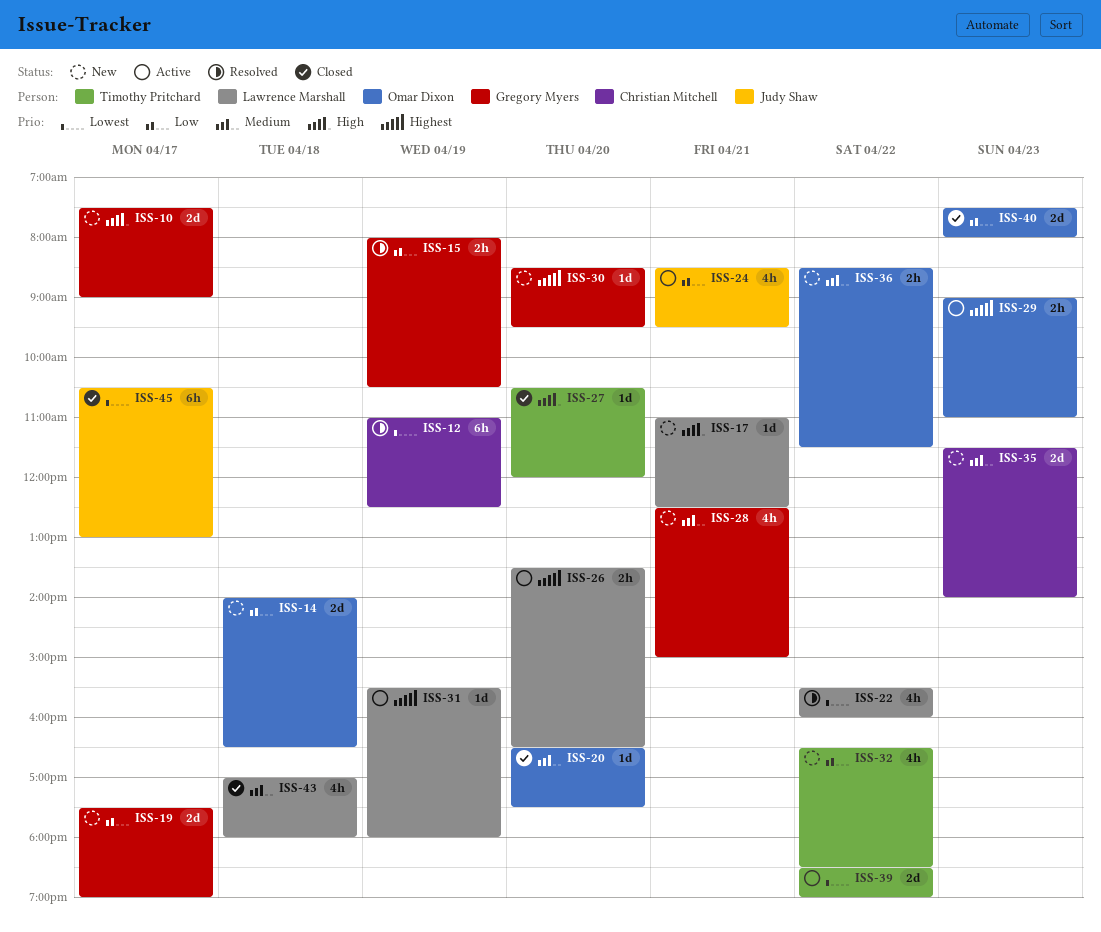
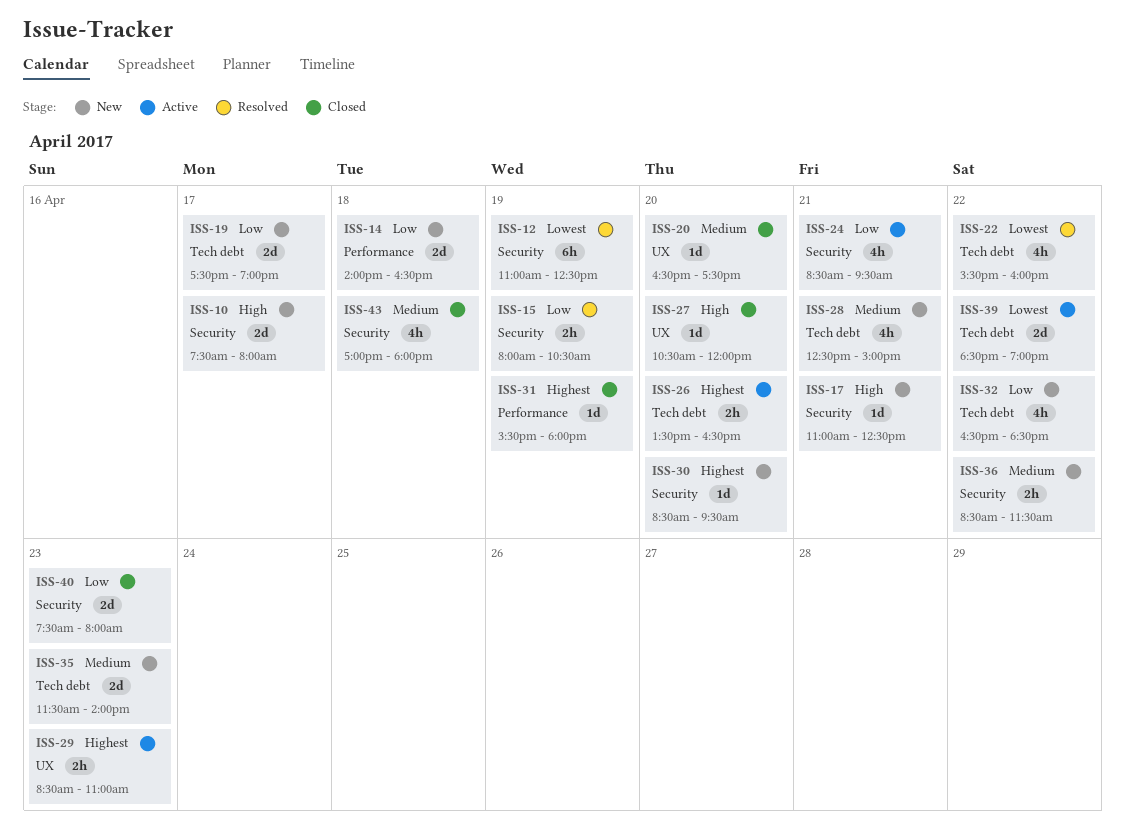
ISS-10, ends: 09:00 -> 08:00
ISS-29, begins: 09:00 -> 08:30
ISS-31, status: Active -> Closed
ISS-45: present -> none

